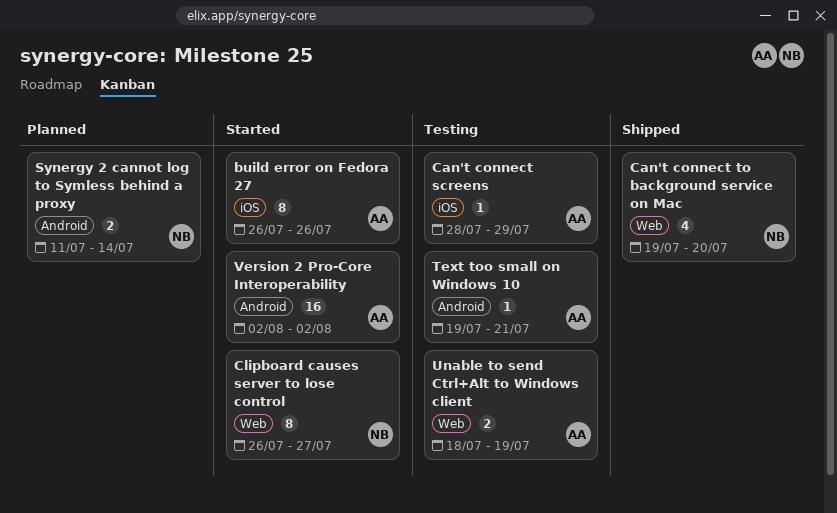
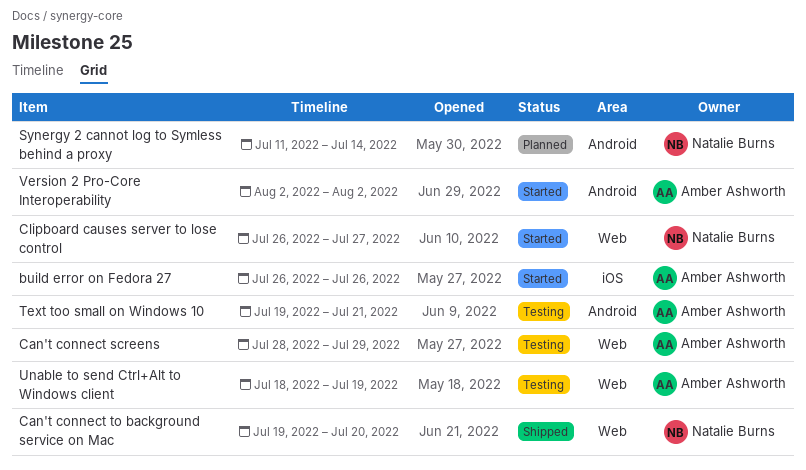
Can't connect screens, label: iOS -> Web

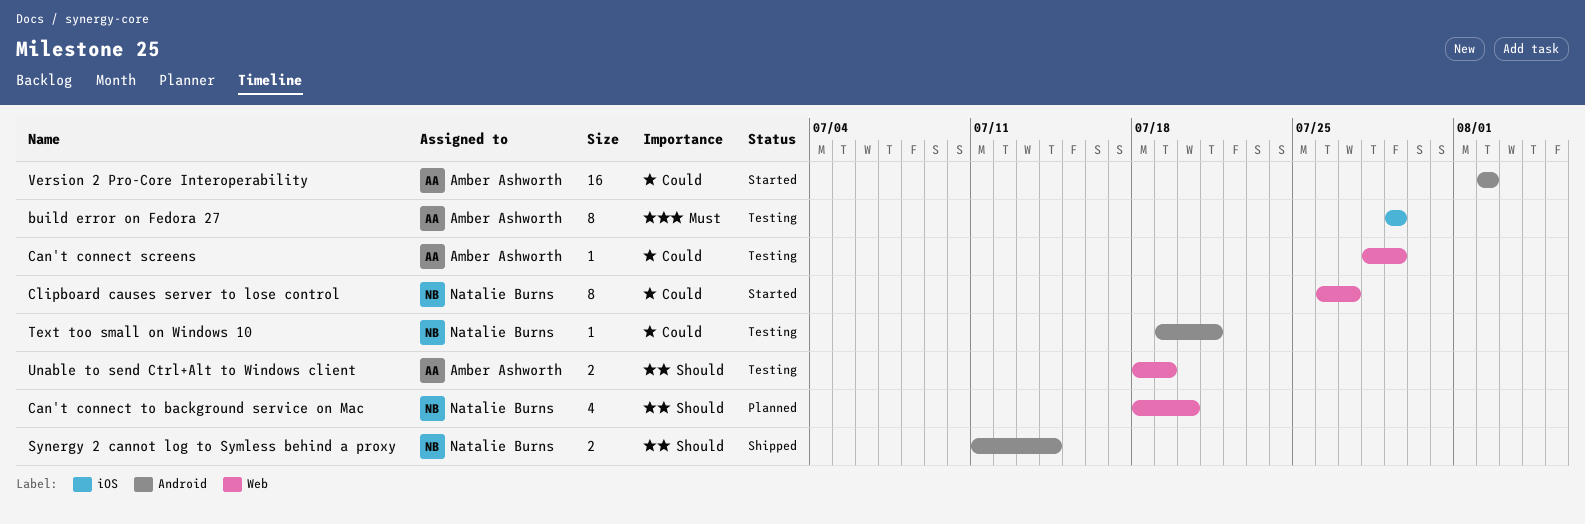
build error on Fedora 27, status: Started -> Testing
build error on Fedora 27, start: Jul 26 -> Jul 29
build error on Fedora 27, due: Jul 26 -> Jul 29
Can't connect to background service on Mac, status: Shipped -> Planned
Can't connect to background service on Mac, start: Jul 19 -> Jul 18
Synergy 2 cannot log to Symless behind a proxy, status: Planned -> Shipped
Text too small on Windows 10, owner: Amber Ashworth -> Natalie Burns

